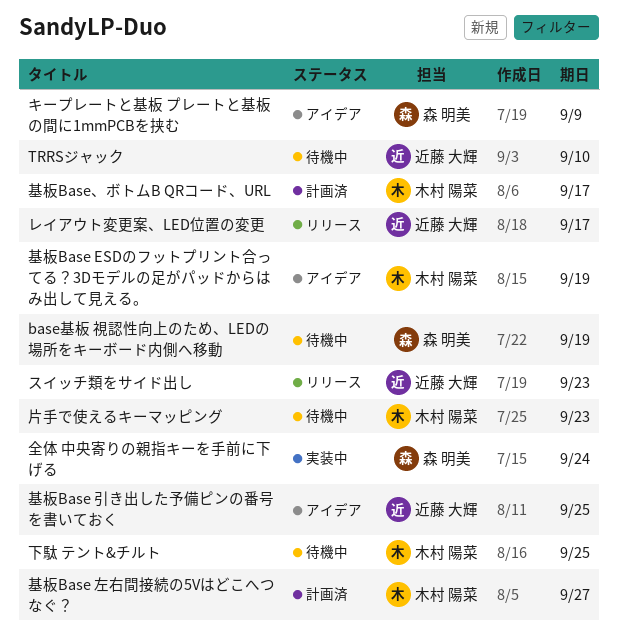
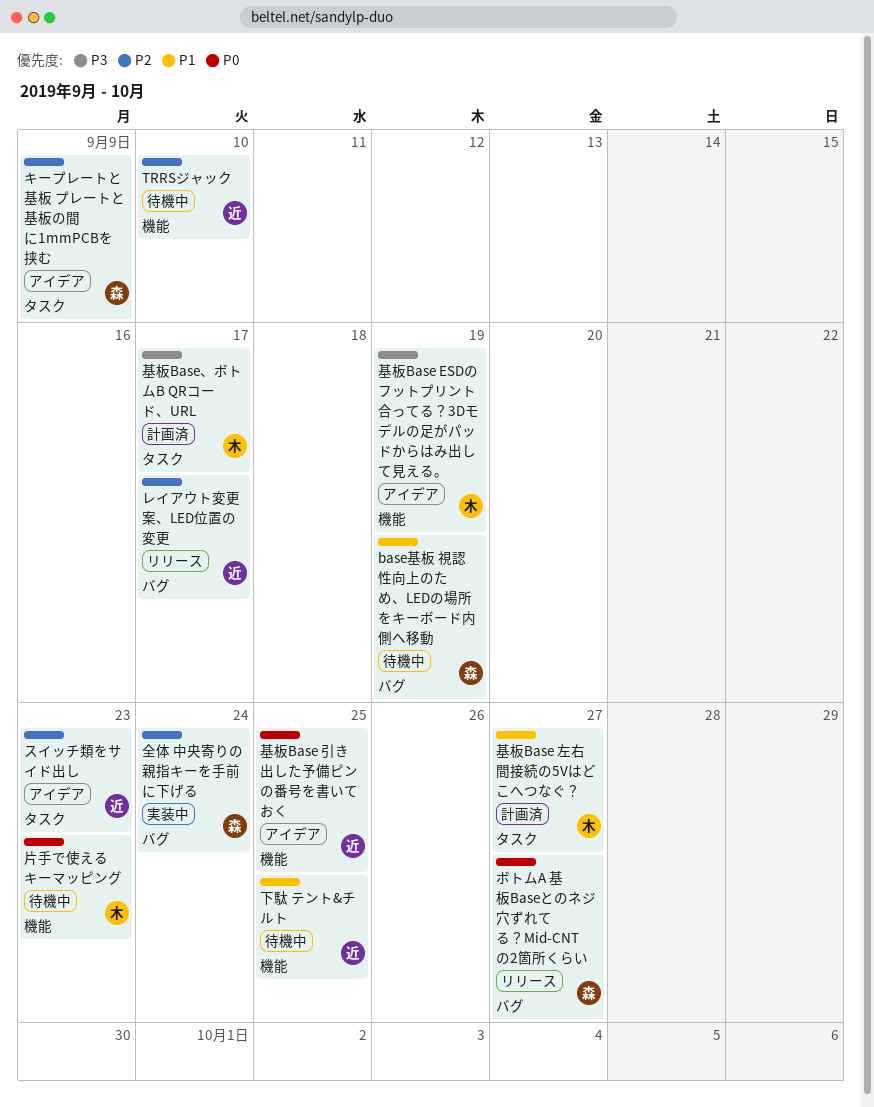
スイッチ類をサイド出し, status: リリース -> アイデア
ボトムA 基板Baseとのネジ穴ずれてる？Mid-CNTの2箇所くらい: none -> present
下駄 テント&チルト, owner: 木村 陽菜 -> 近藤 大輝

